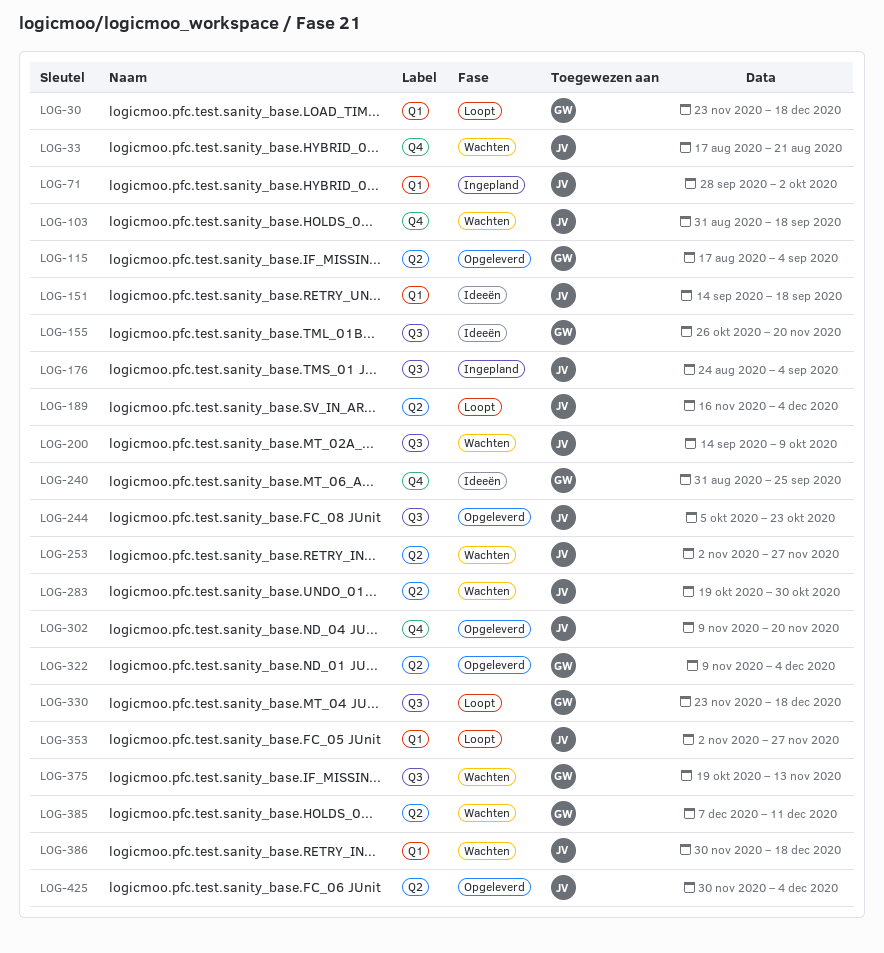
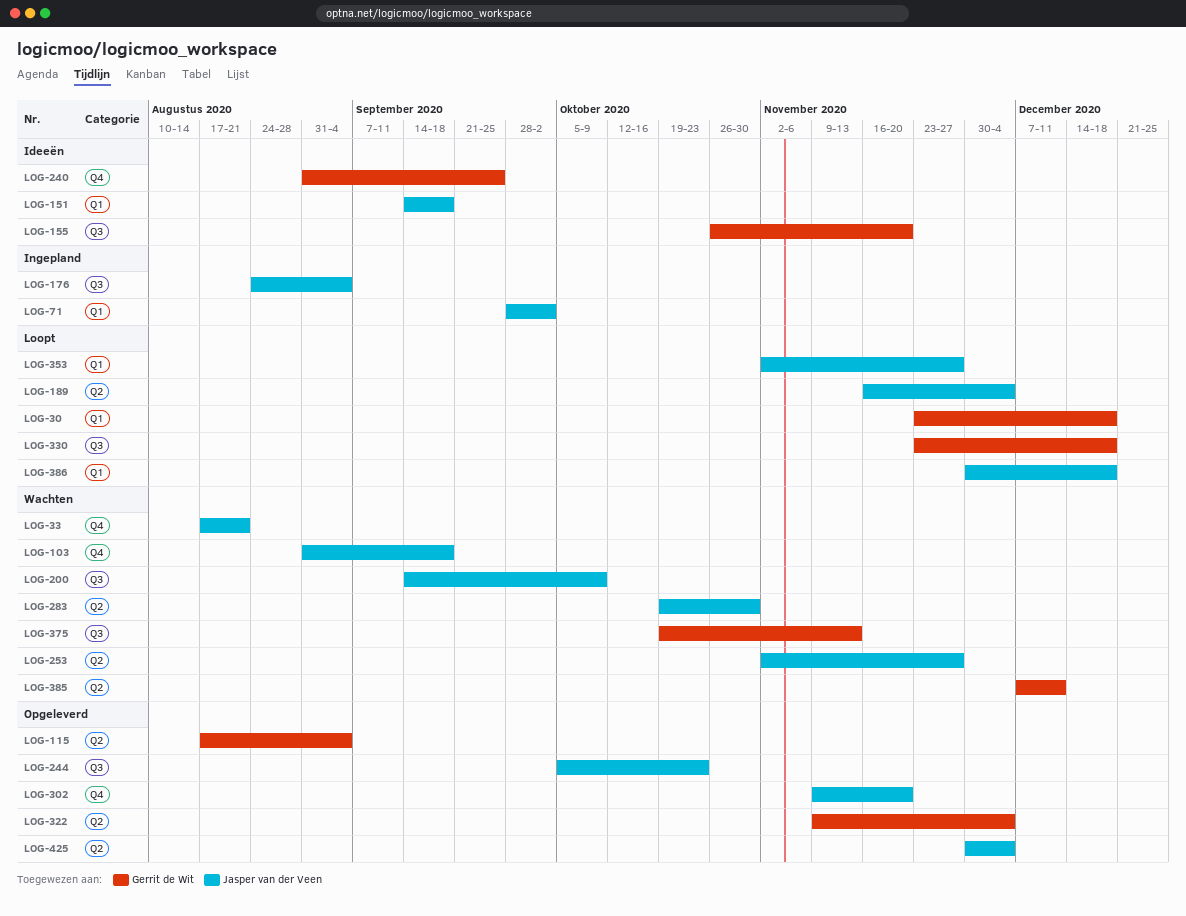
LOG-386, status: Wachten -> Loopt

